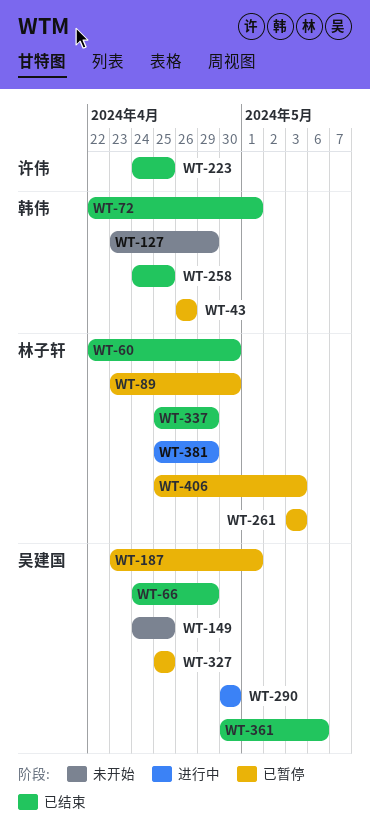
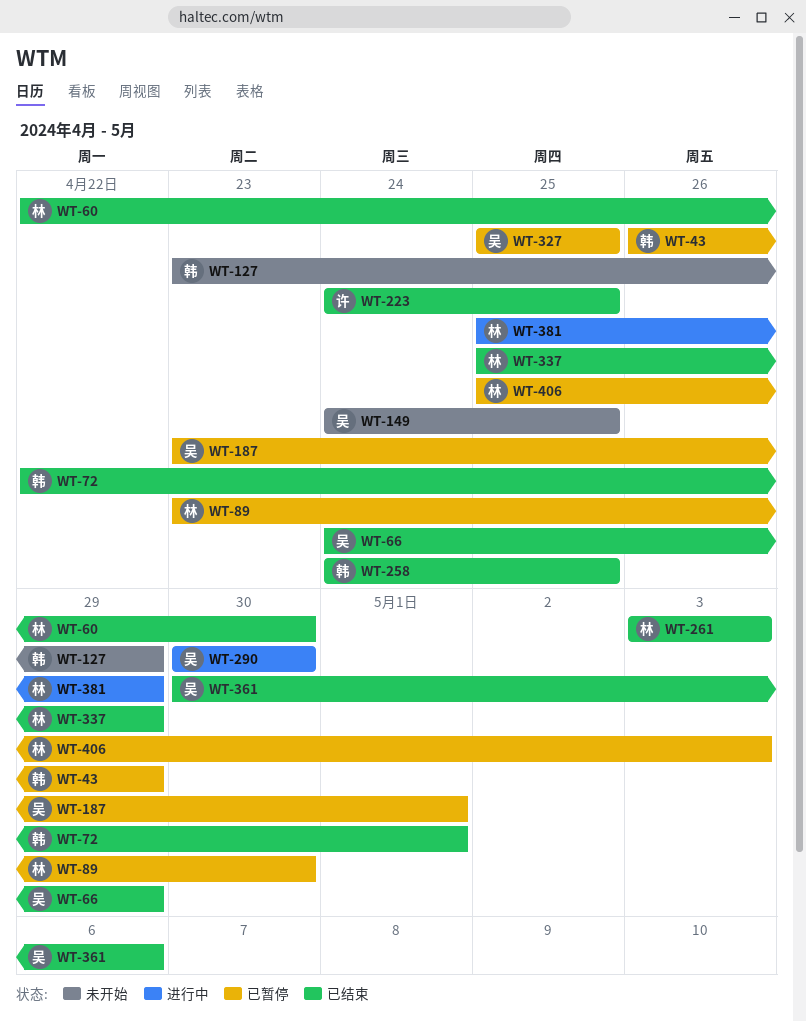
WT-43, due: Apr 26 -> Apr 29
WT-261, status: 已暂停 -> 已结束

